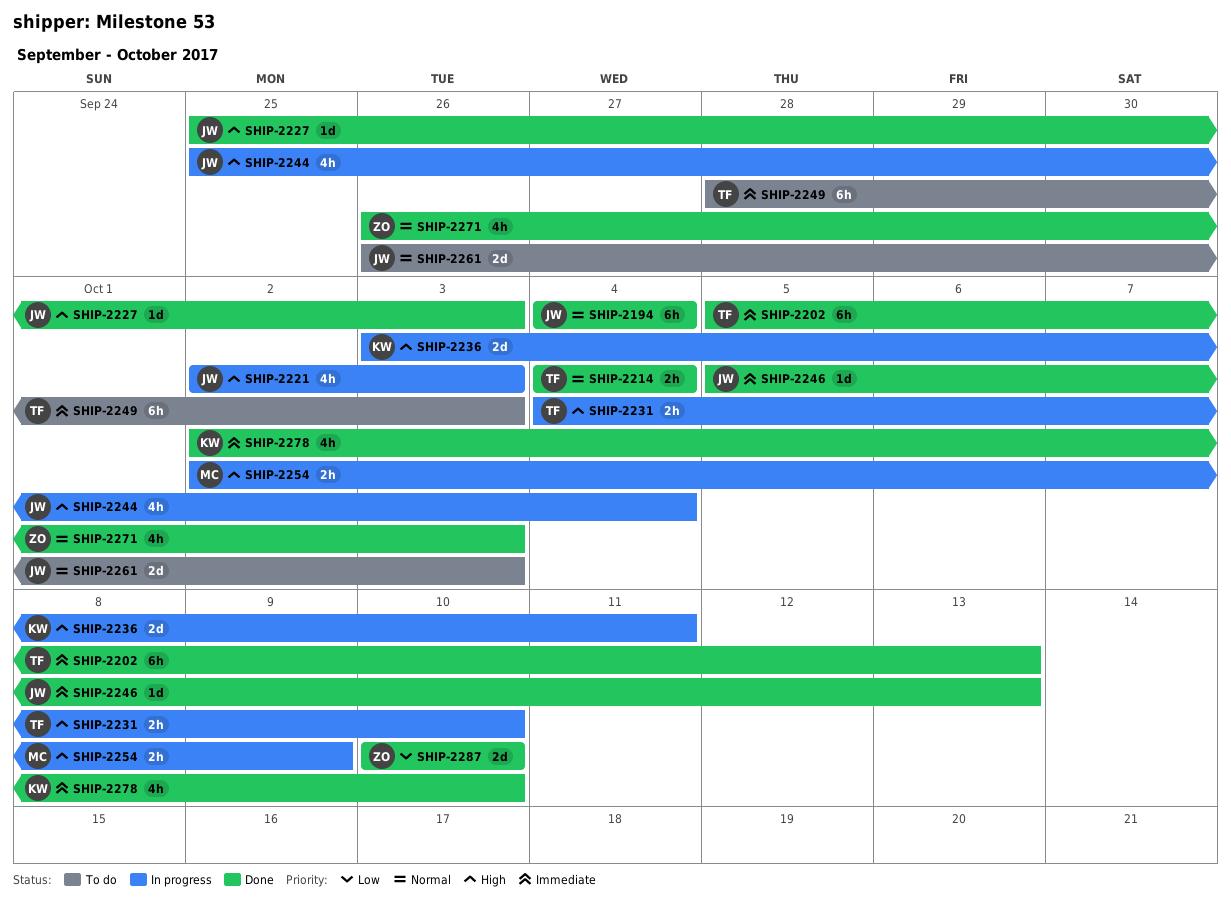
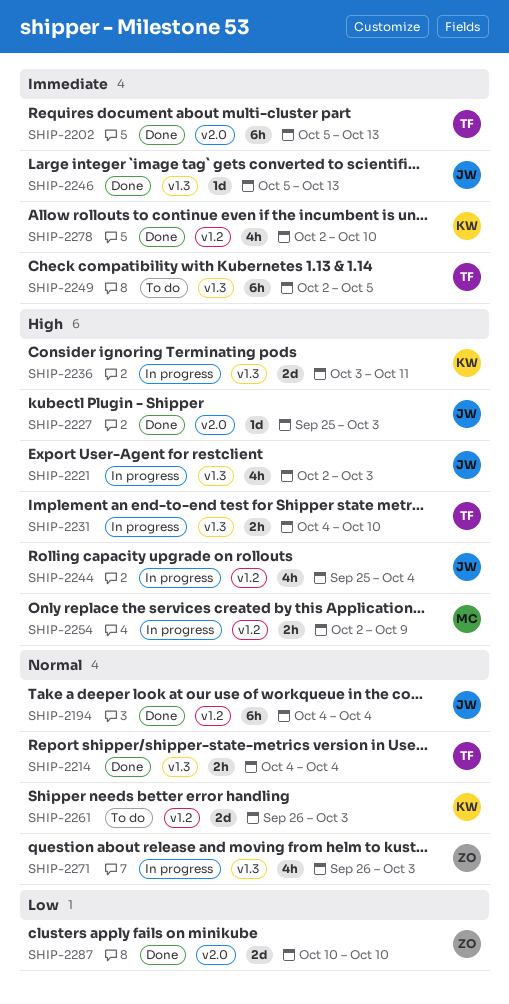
SHIP-2249, start: Sep 28 -> Oct 2
SHIP-2249, due: Oct 3 -> Oct 5
SHIP-2261, owner: JW -> KW
SHIP-2271, status: Done -> In progress

